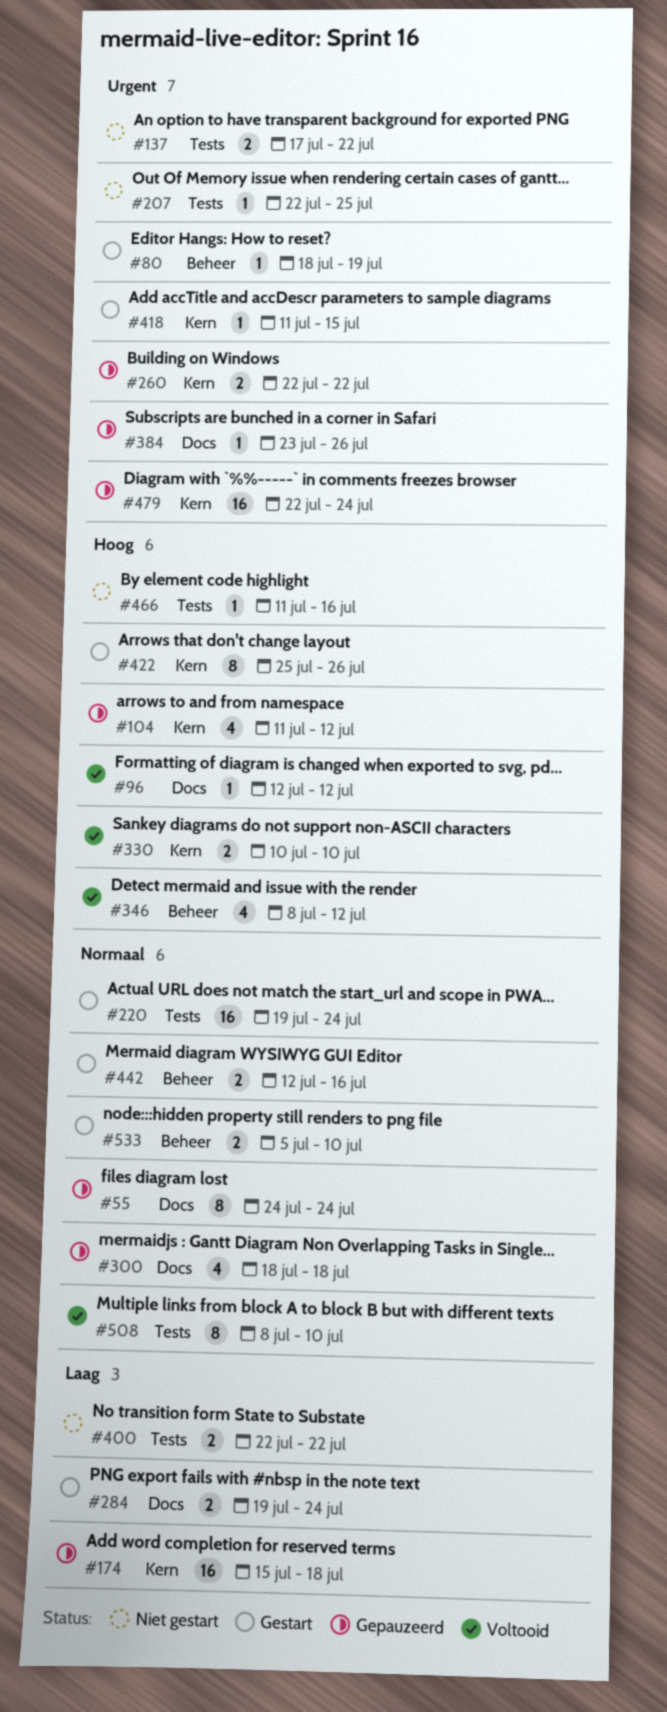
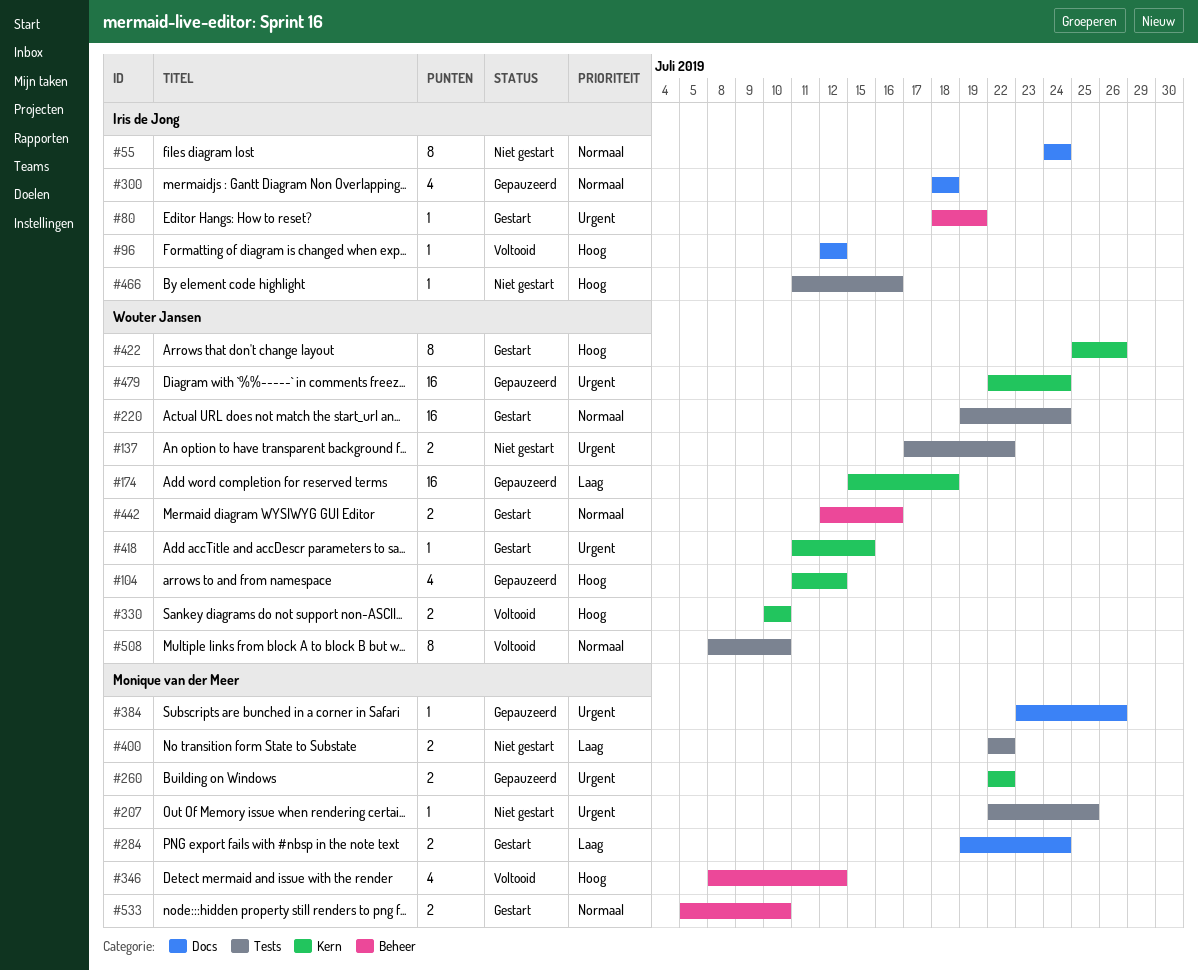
#55, status: Gepauzeerd -> Niet gestart

